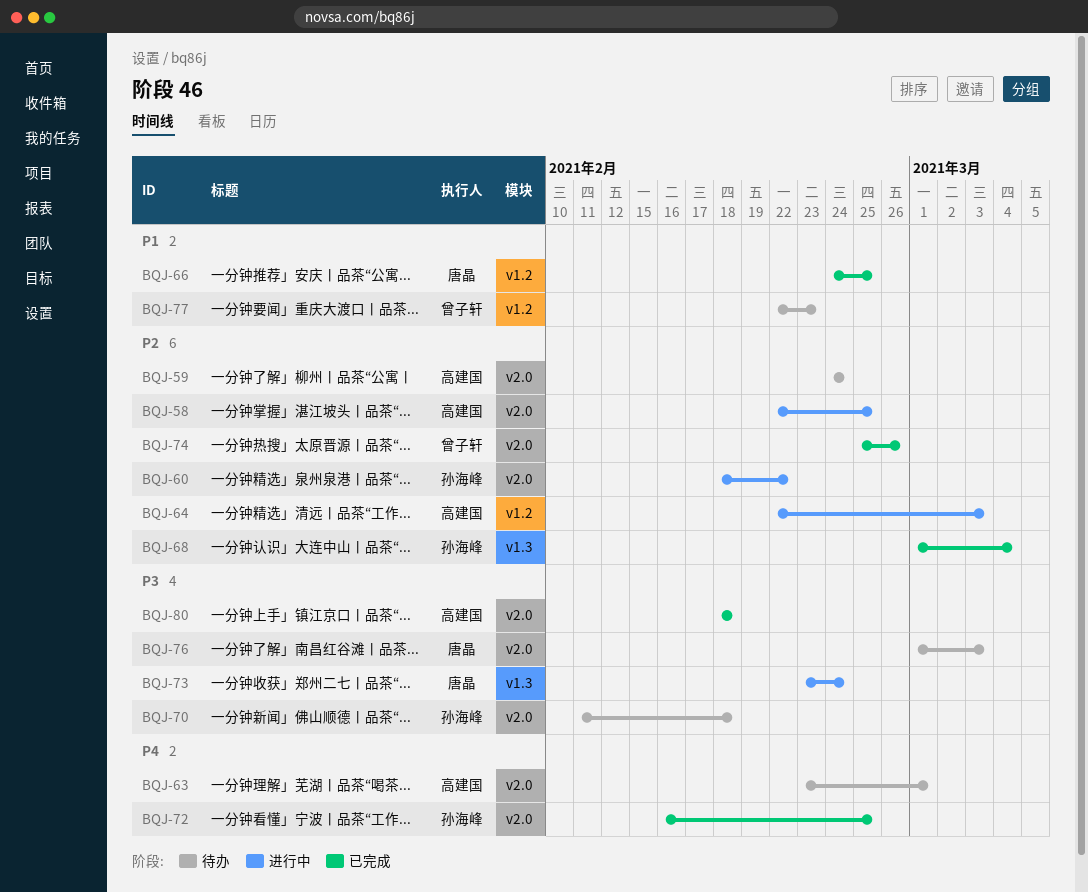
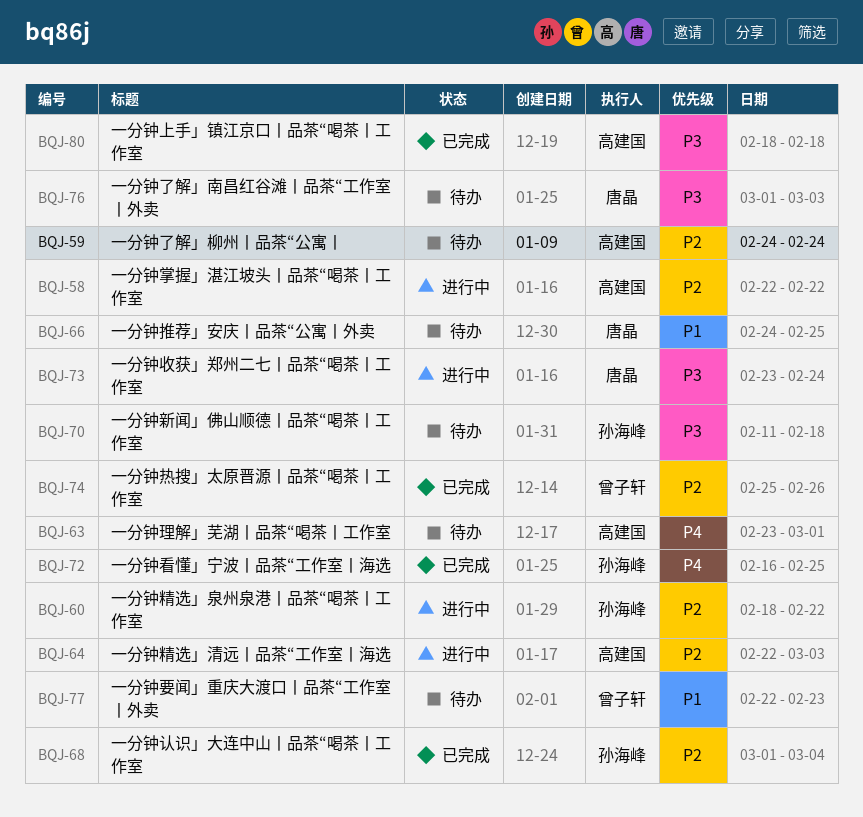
BQJ-58, due: Feb 25 -> Feb 22
BQJ-66, status: 已完成 -> 待办

